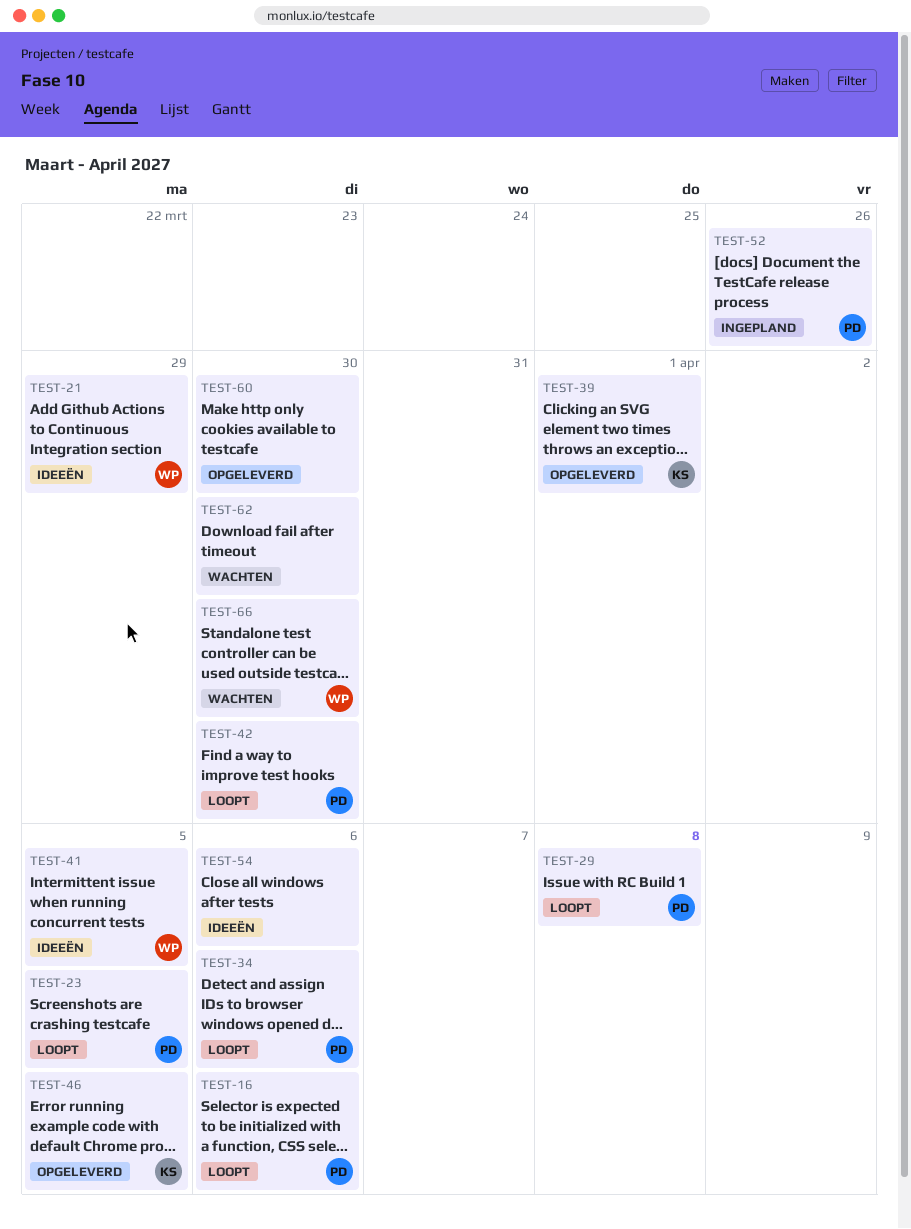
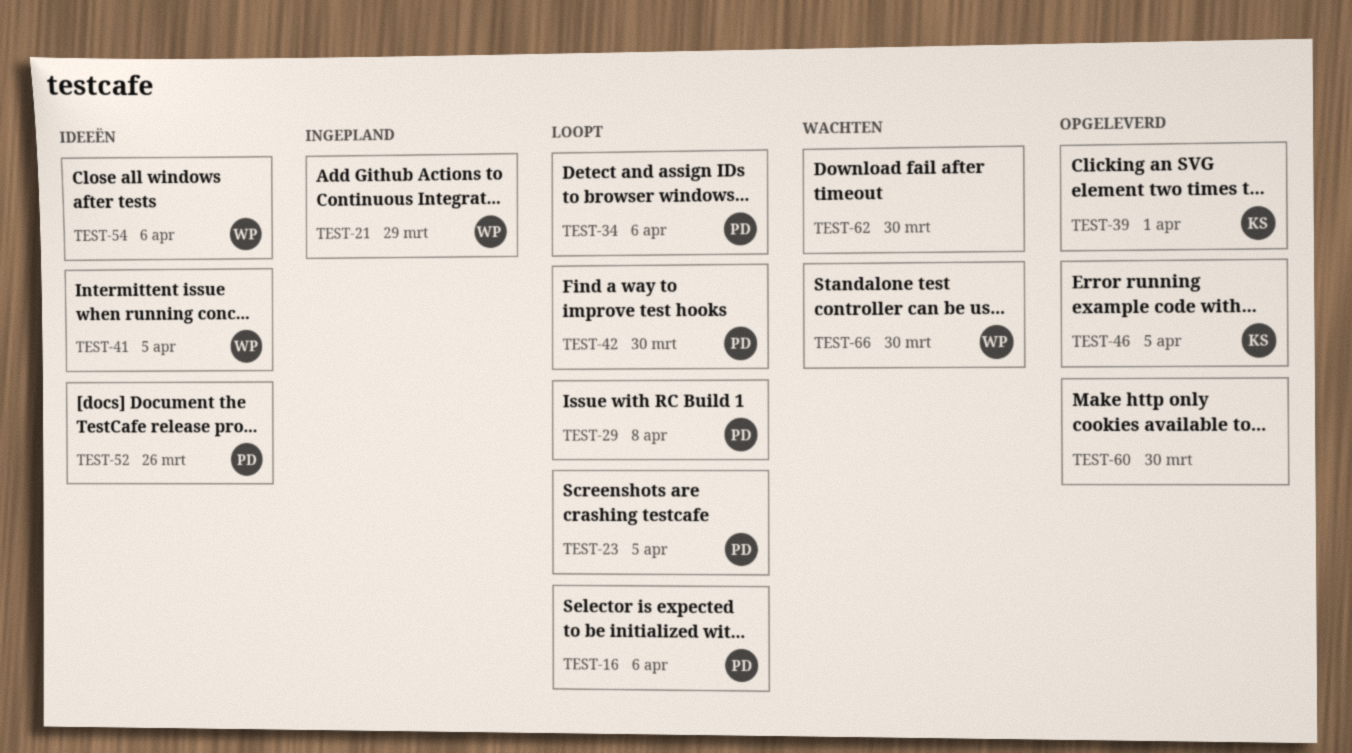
TEST-21, status: Ideeën -> Ingepland
TEST-52, status: Ingepland -> Ideeën
TEST-54, owner: none -> WP

